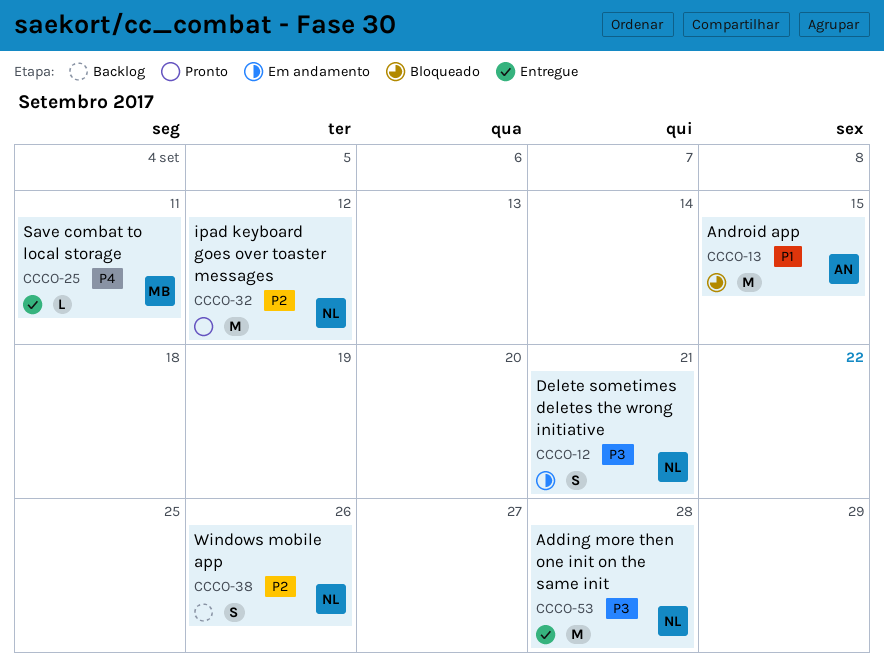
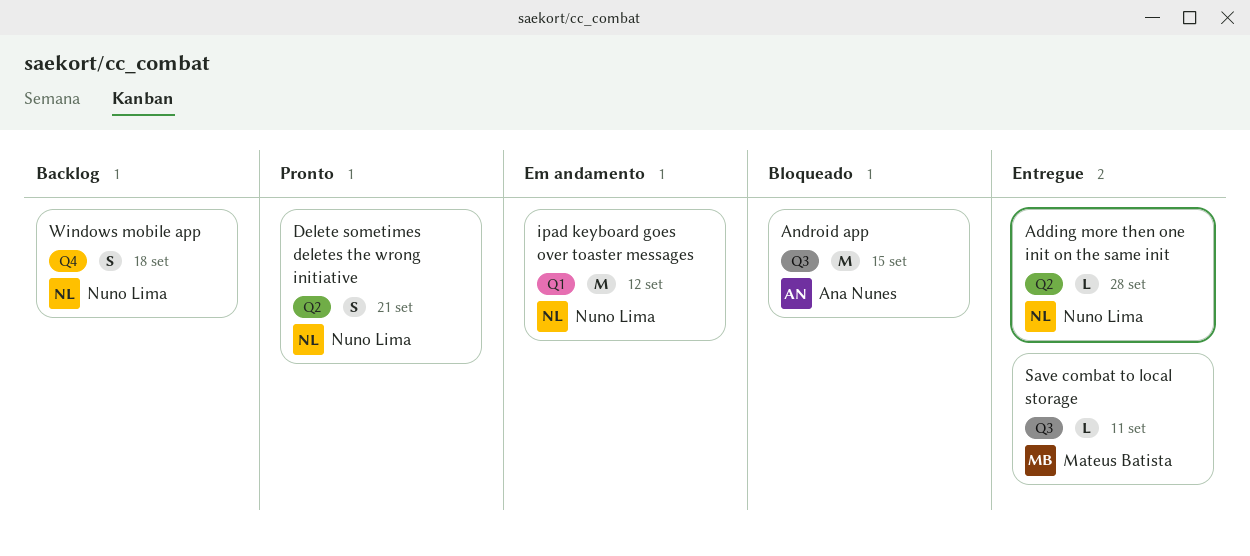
Adding more then one init on the same init, estimate: M -> L
Delete sometimes deletes the wrong initiative, status: Em andamento -> Pronto
ipad keyboard goes over toaster messages, status: Pronto -> Em andamento
Windows mobile app, due: Sep 26 -> Sep 18

